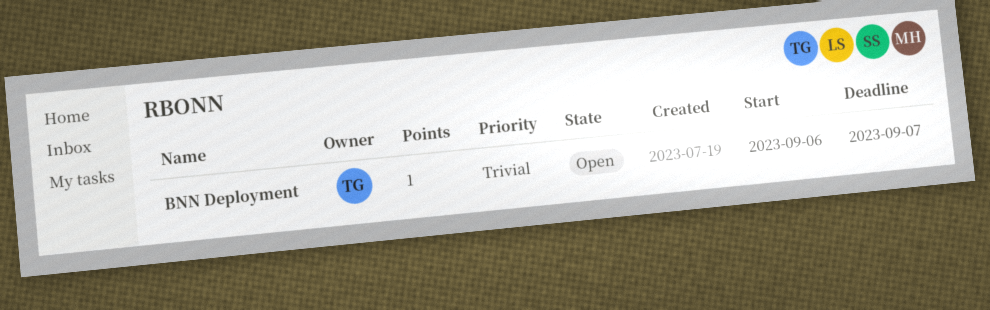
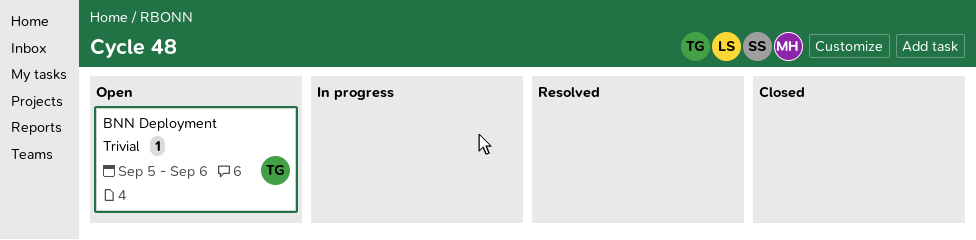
BNN Deployment, start: Sep 6 -> Sep 5
BNN Deployment, due: Sep 7 -> Sep 6

